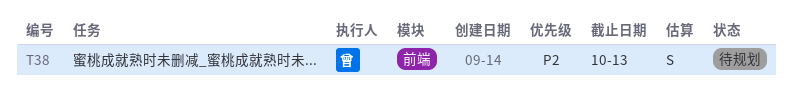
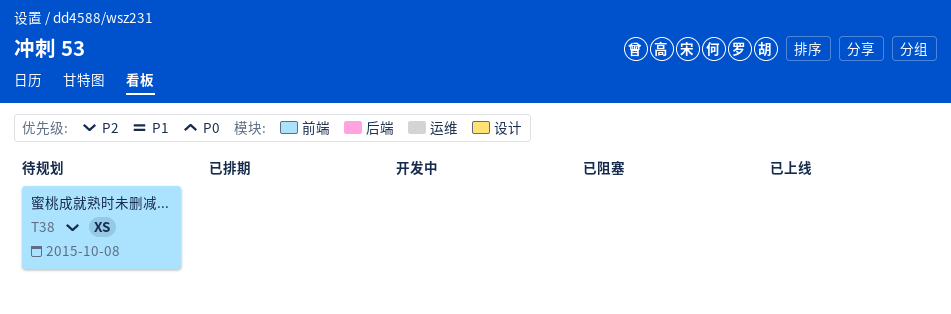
T38, estimate: S -> XS
T38, due: Oct 13 -> Oct 8

